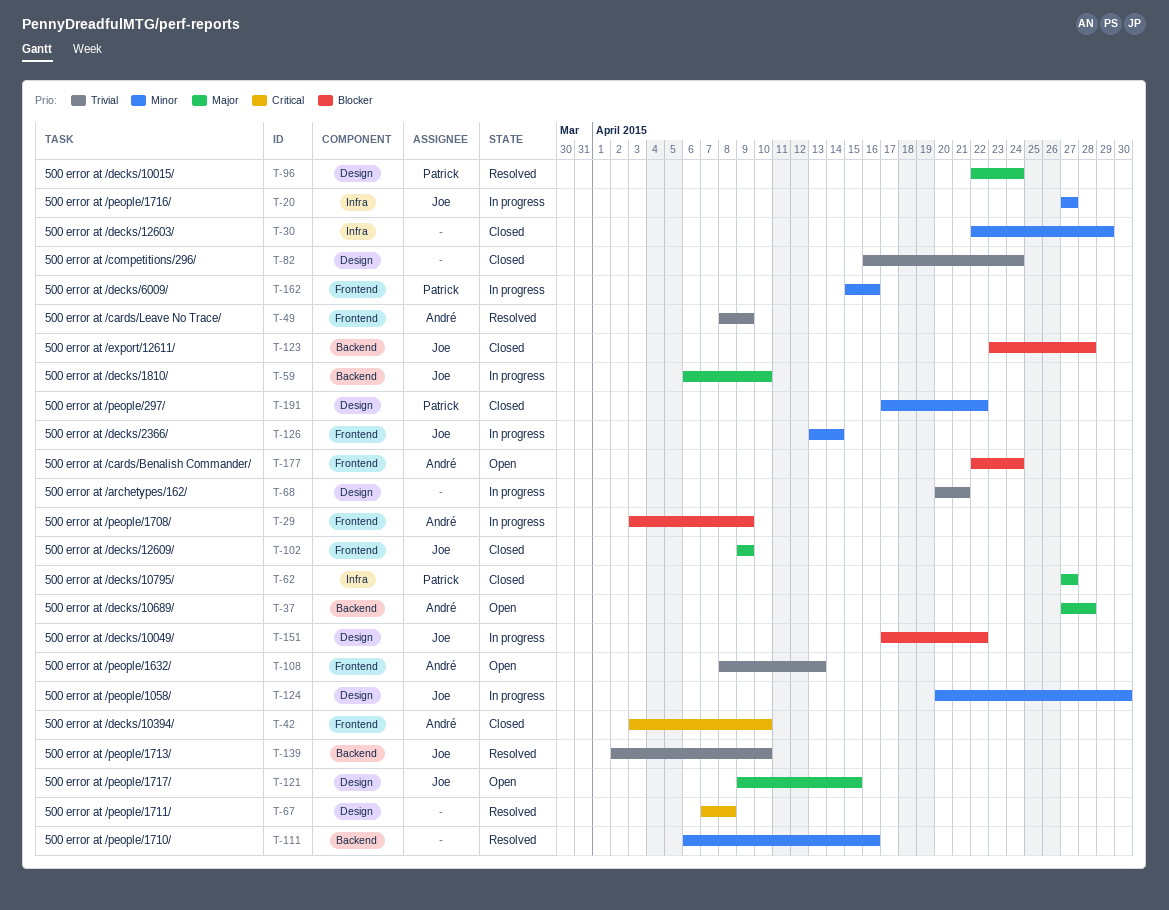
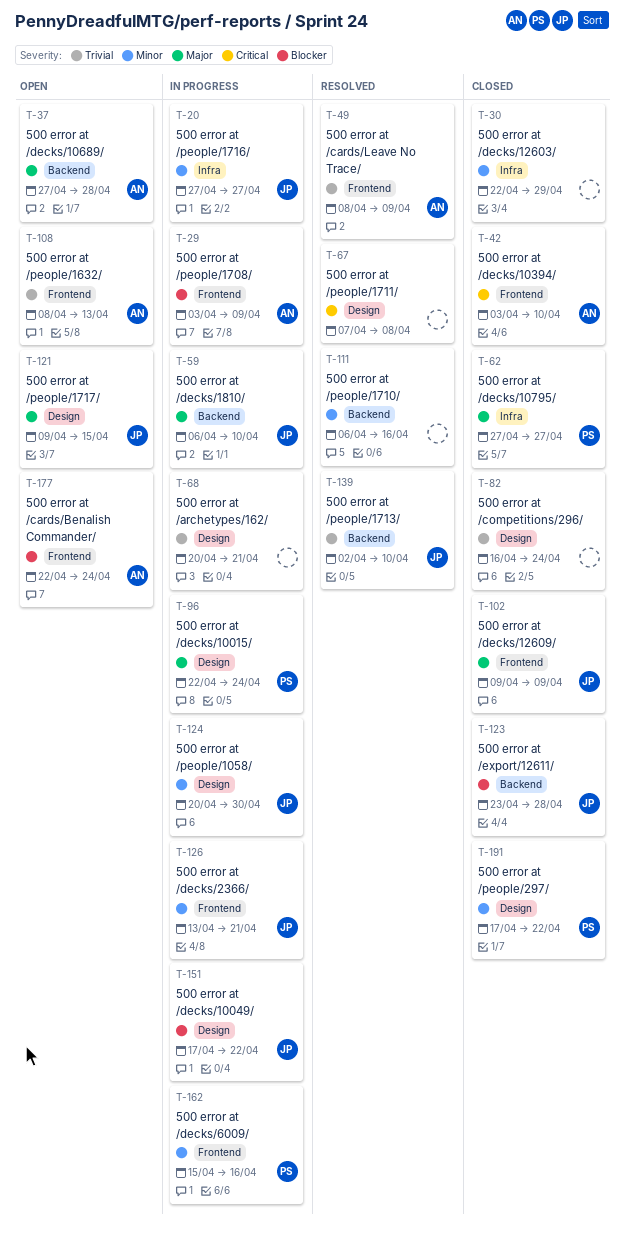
T-96, status: Resolved -> In progress
T-126, due: Apr 14 -> Apr 21

